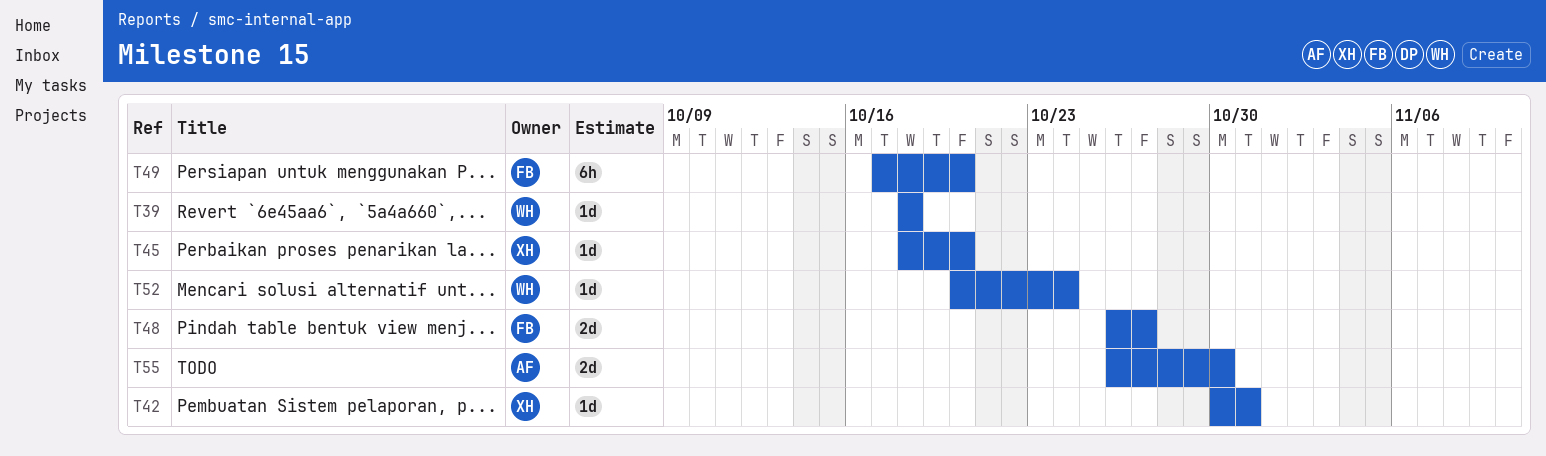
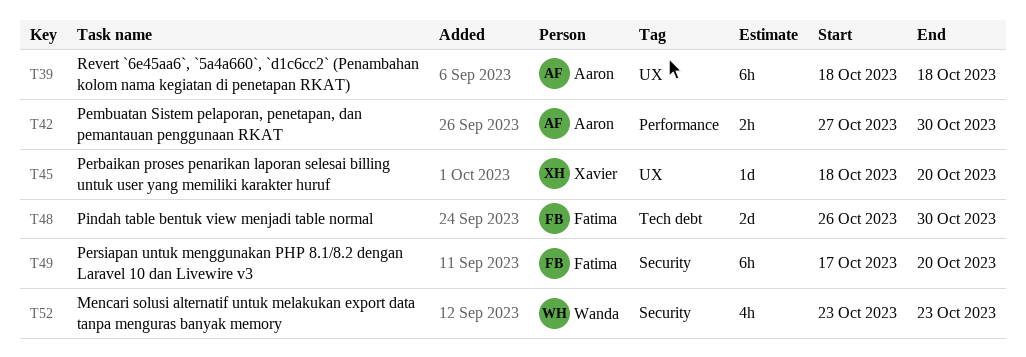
T39, owner: Wanda -> Aaron
T39, estimate: 1d -> 6h
T42, owner: Xavier -> Aaron
T42, estimate: 1d -> 2h
T42, start: Oct 30 -> Oct 27
T42, due: Oct 31 -> Oct 30
T48, due: Oct 27 -> Oct 30
T52, estimate: 1d -> 4h
T52, start: Oct 20 -> Oct 23
T52, due: Oct 24 -> Oct 23
T55: present -> none

